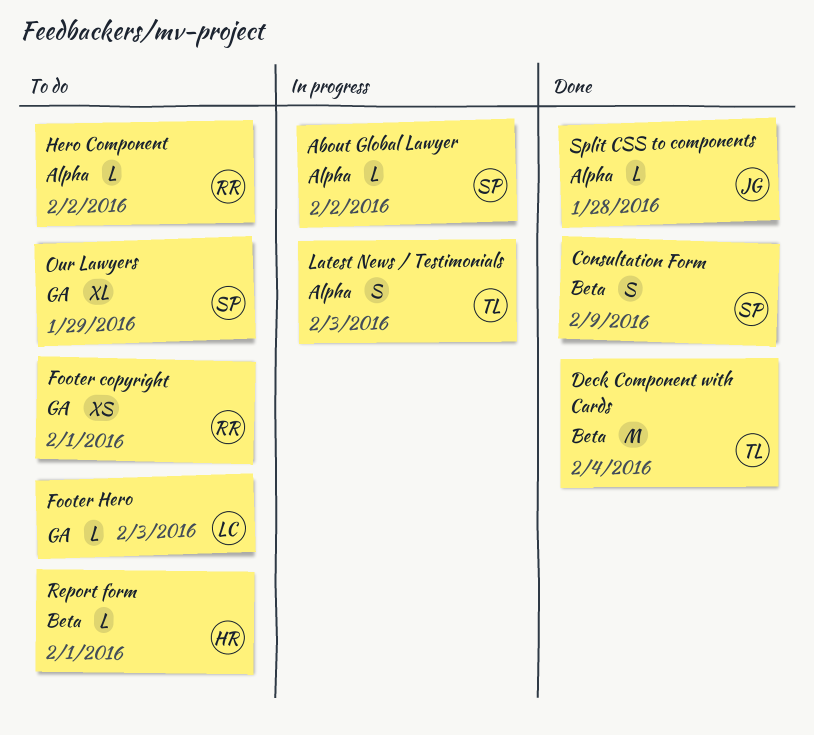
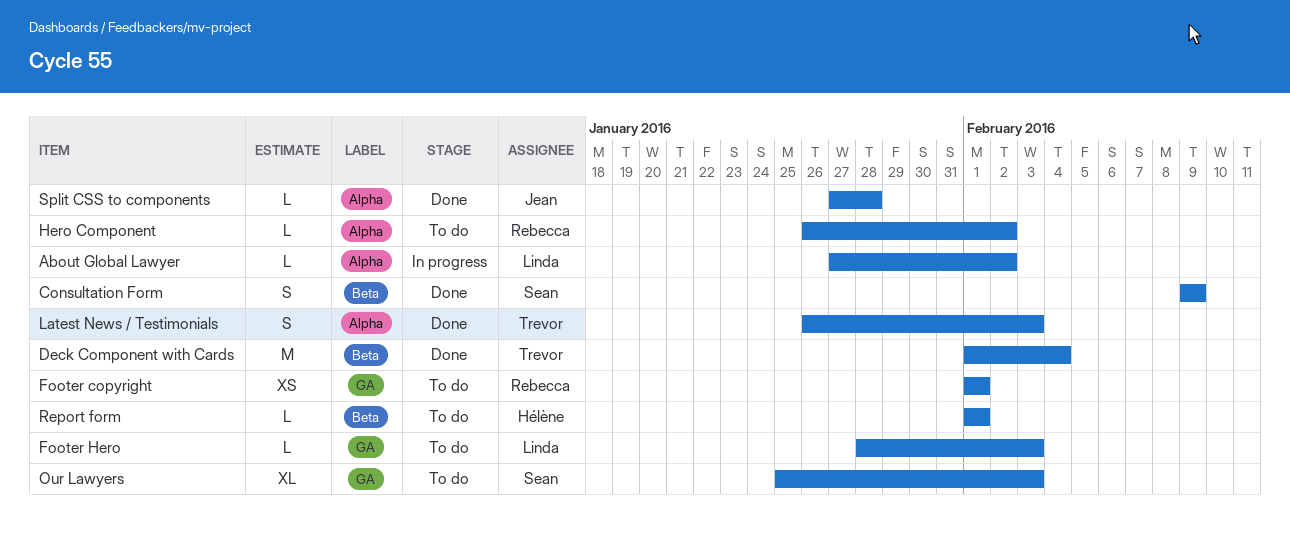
About Global Lawyer, owner: Sean -> Linda
Latest News / Testimonials, status: In progress -> Done
Our Lawyers, due: Jan 29 -> Feb 3

